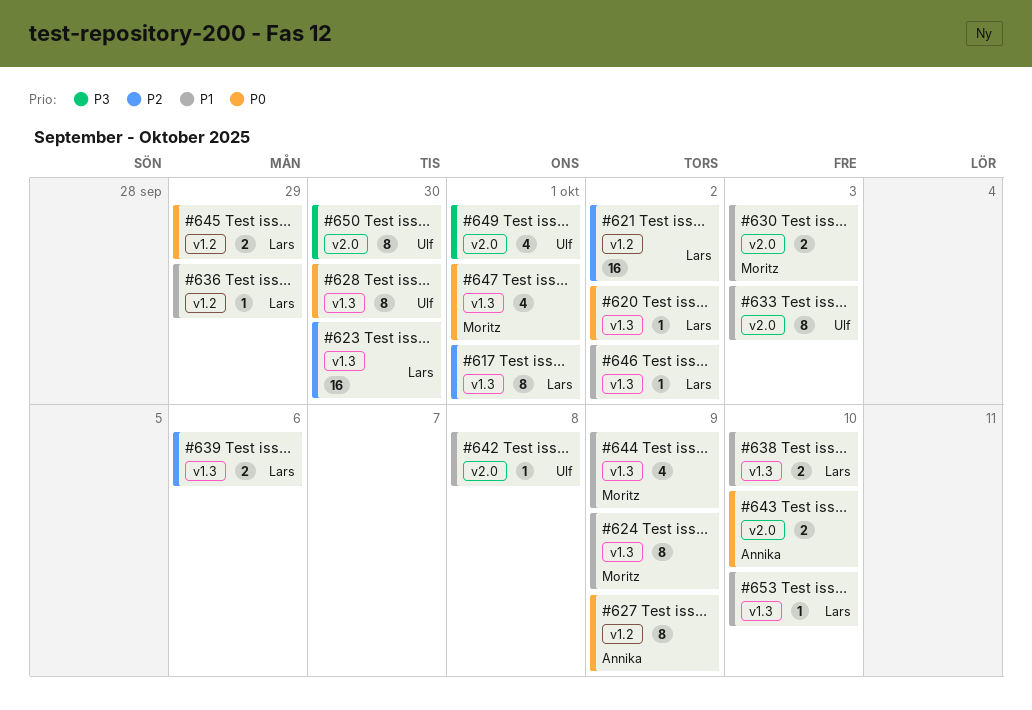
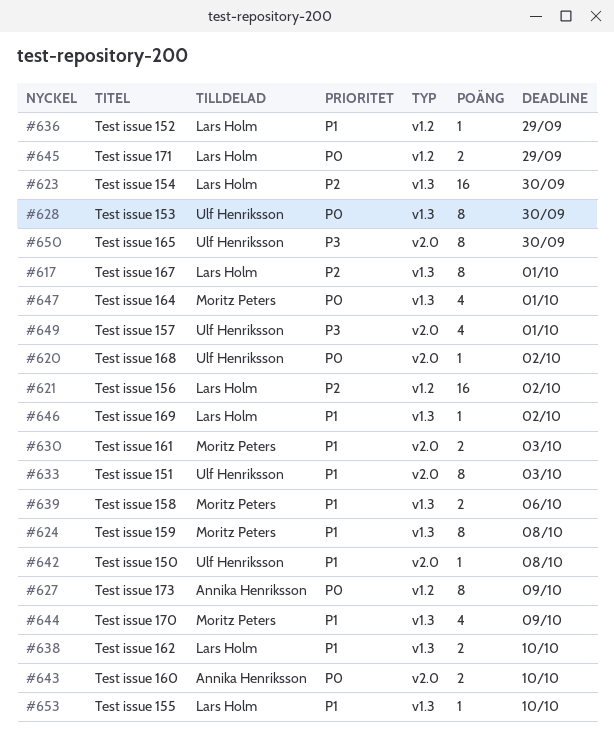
#620, owner: Lars Holm -> Ulf Henriksson
#620, label: v1.3 -> v2.0
#624, due: Oct 9 -> Oct 8
#639, owner: Lars Holm -> Moritz Peters
#639, priority: P2 -> P1

